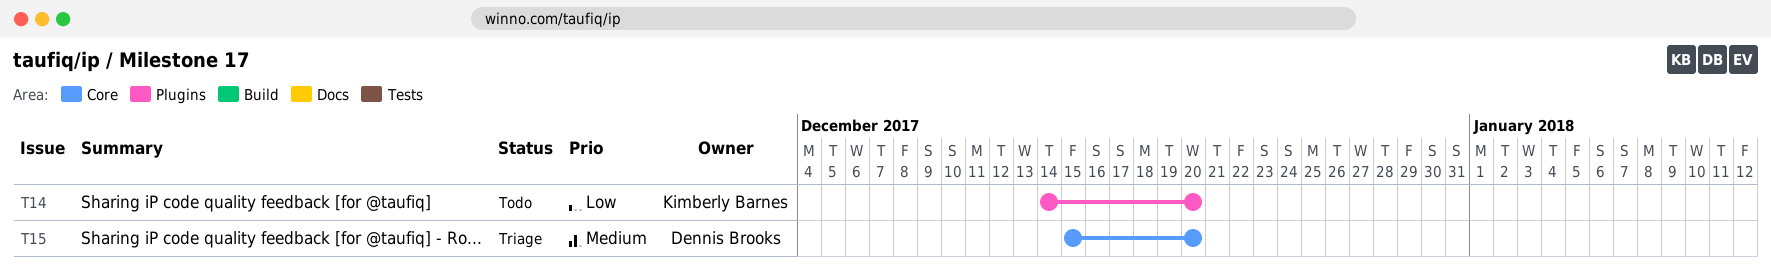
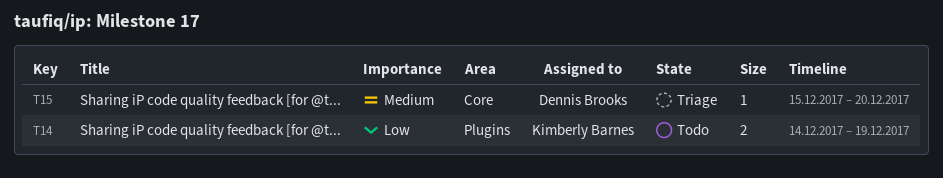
T14, due: Dec 20 -> Dec 19

